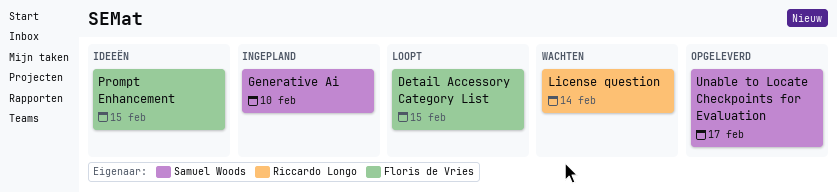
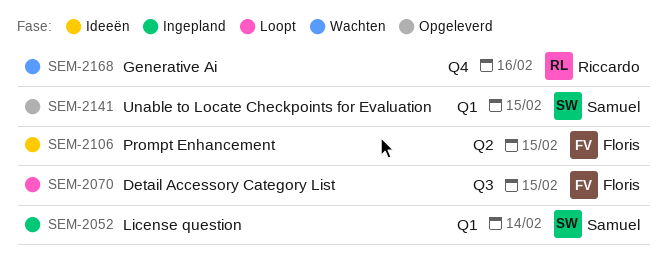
Generative Ai, status: Ingepland -> Wachten
Generative Ai, owner: Samuel Woods -> Riccardo Longo
Generative Ai, due: Feb 10 -> Feb 16
License question, status: Wachten -> Ingepland
License question, owner: Riccardo Longo -> Samuel Woods
Unable to Locate Checkpoints for Evaluation, due: Feb 17 -> Feb 15

